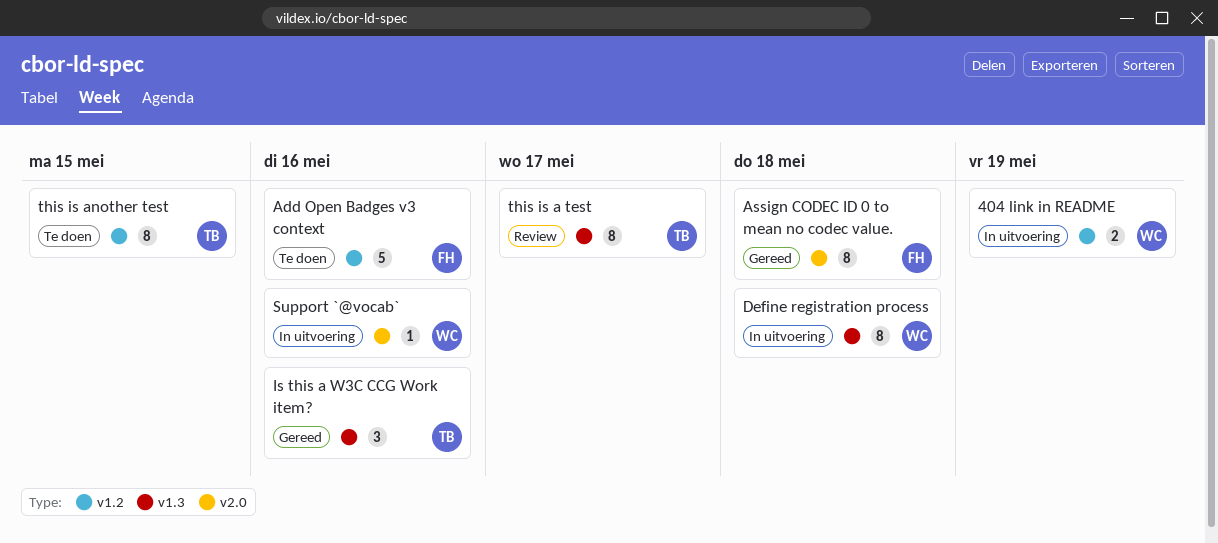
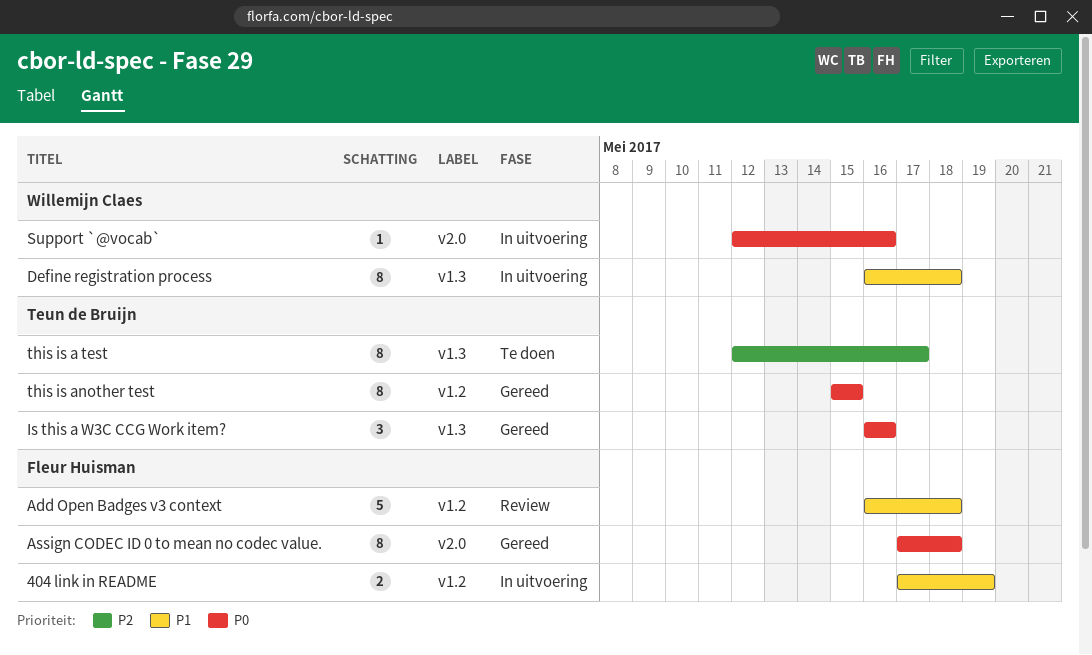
404 link in README, owner: Willemijn Claes -> Fleur Huisman
Add Open Badges v3 context, status: Te doen -> Review
Add Open Badges v3 context, due: May 16 -> May 18
this is a test, status: Review -> Te doen
this is another test, status: Te doen -> Gereed

